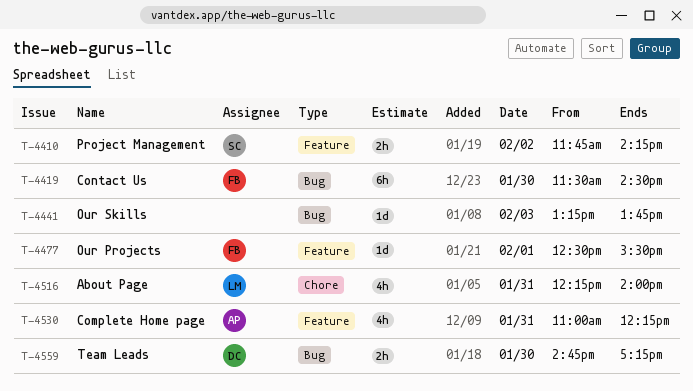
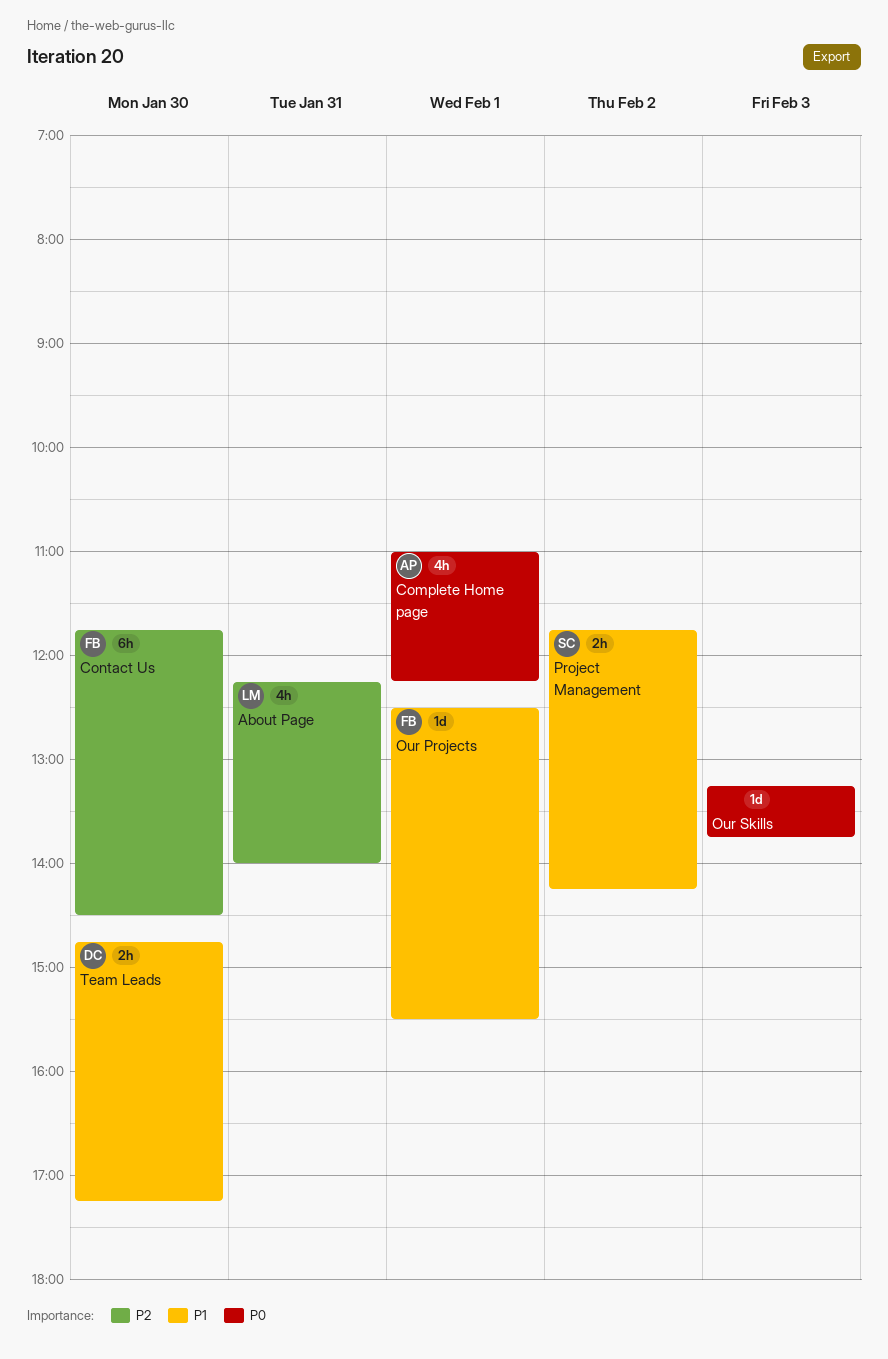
Complete Home page, day: Jan 31 -> Feb 1
Contact Us, begins: 11:30 -> 11:45

